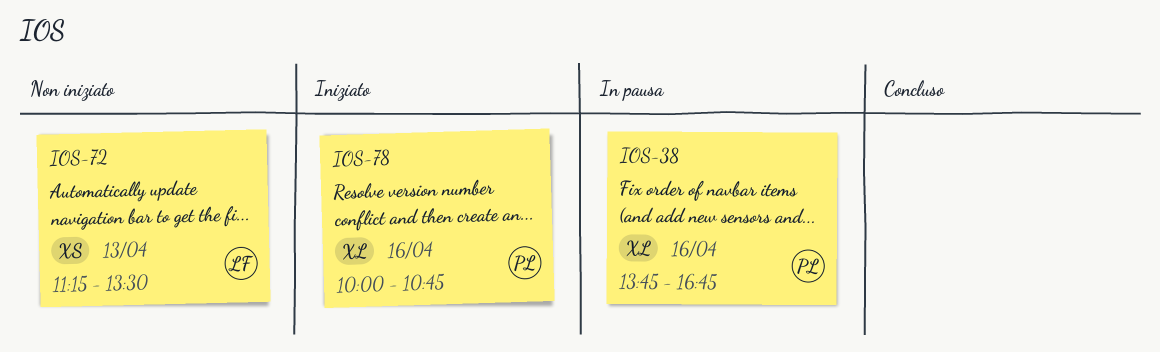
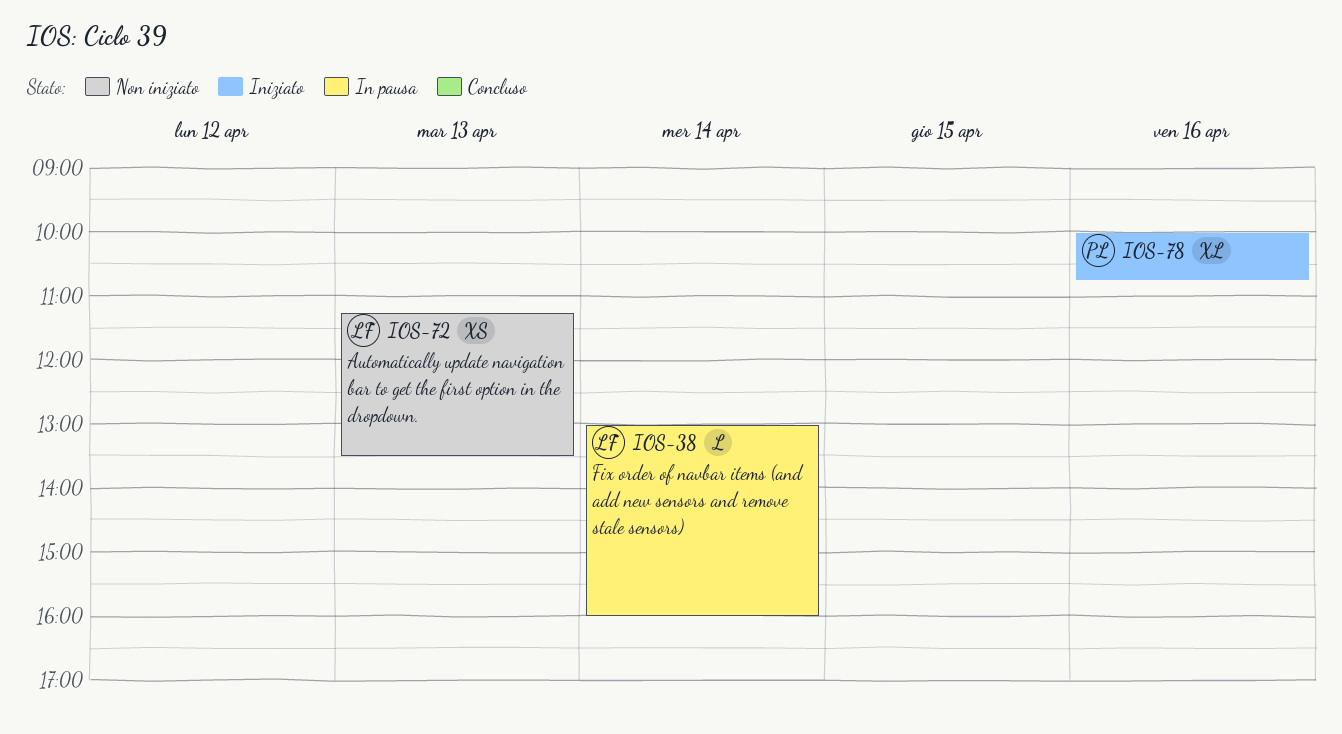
IOS-38, owner: PL -> LF
IOS-38, estimate: XL -> L
IOS-38, day: Apr 16 -> Apr 14
IOS-38, begins: 13:45 -> 13:00
IOS-38, ends: 16:45 -> 16:00

